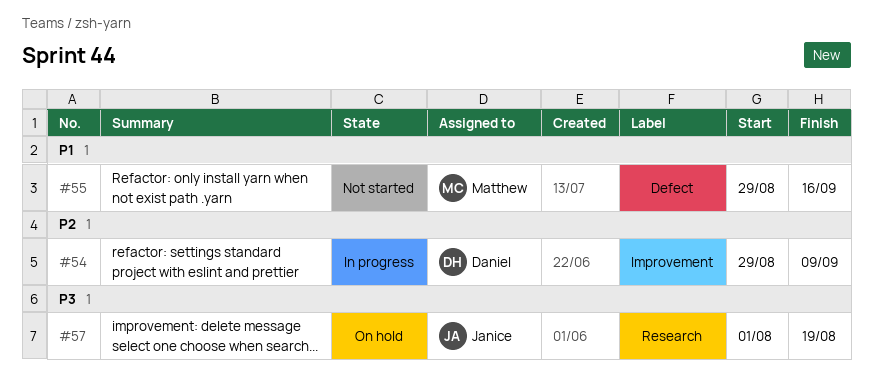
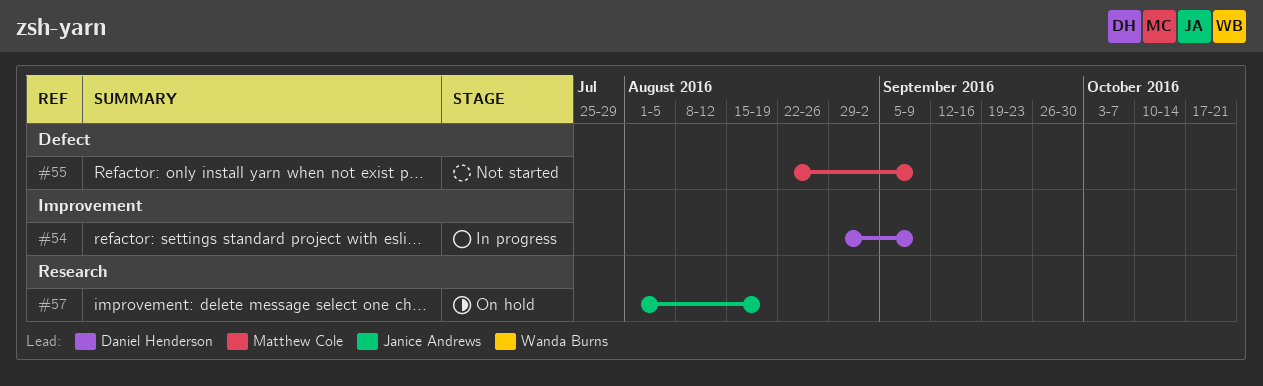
#55, start: Aug 29 -> Aug 22
#55, due: Sep 16 -> Sep 9

